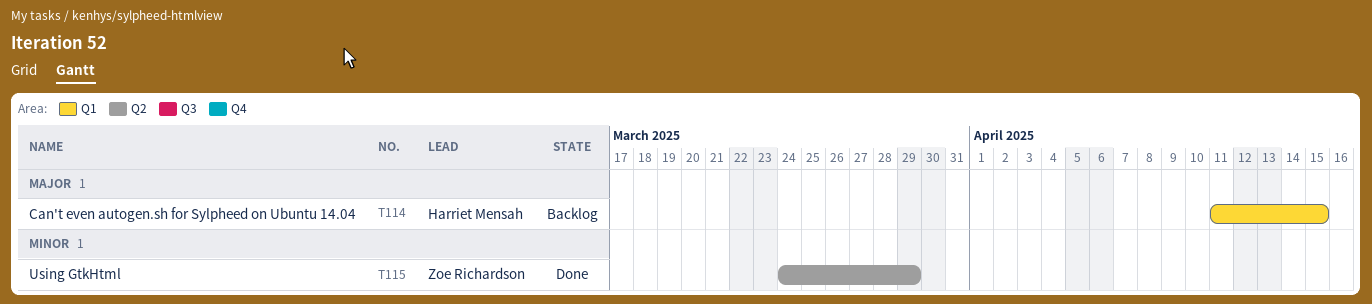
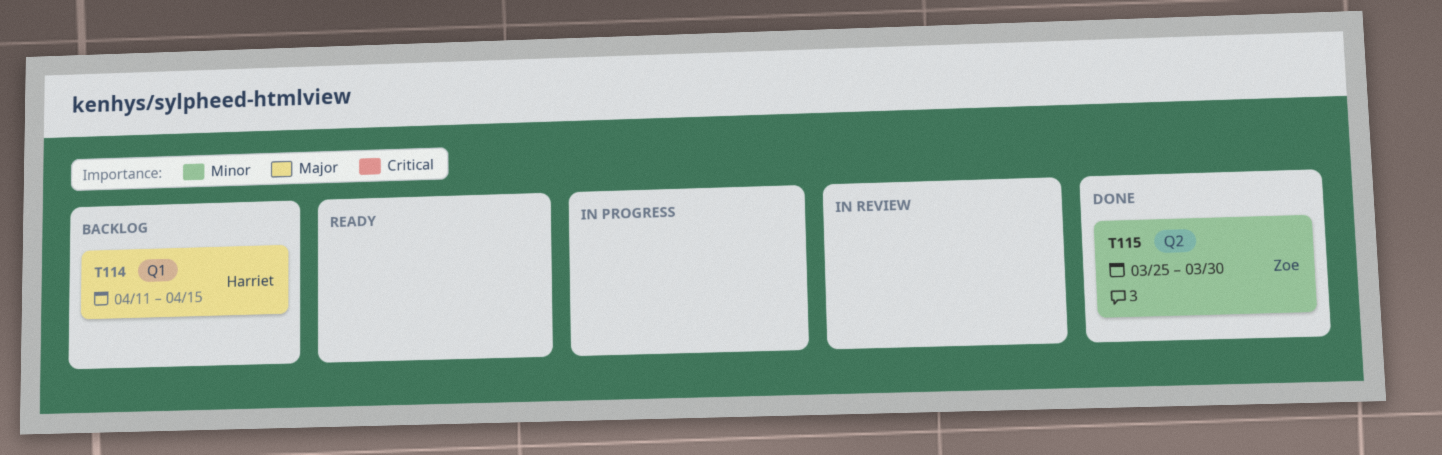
T115, start: Mar 24 -> Mar 25
T115, due: Mar 29 -> Mar 30

